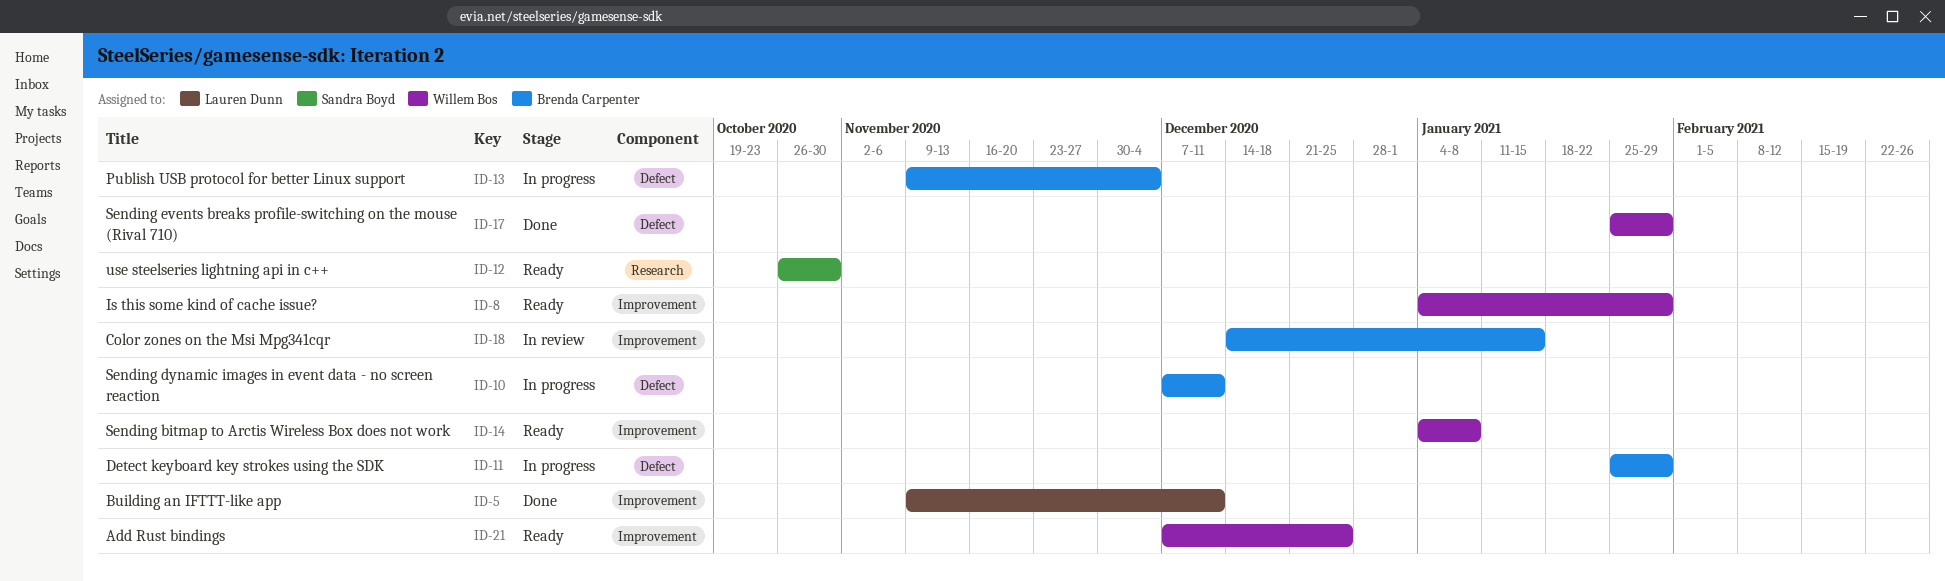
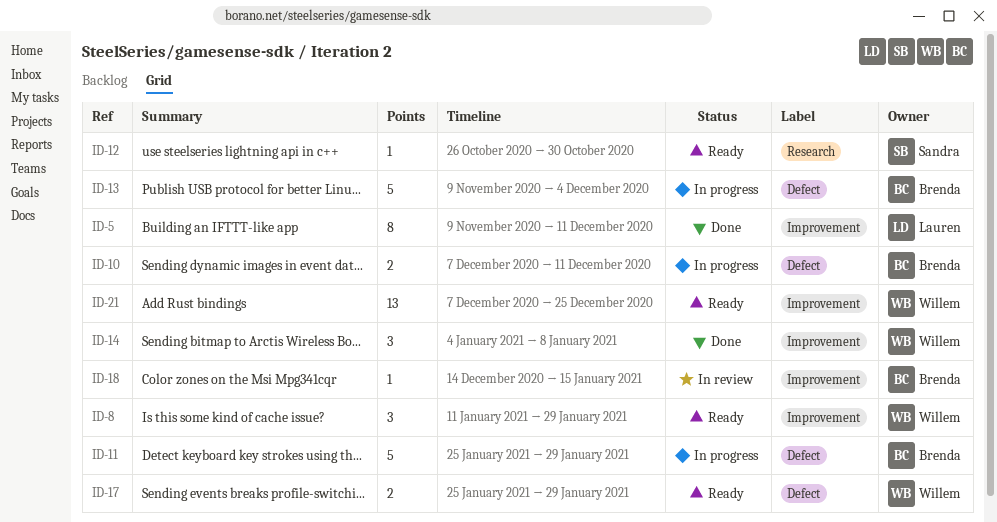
ID-8, start: Jan 4 -> Jan 11
ID-14, status: Ready -> Done
ID-17, status: Done -> Ready

